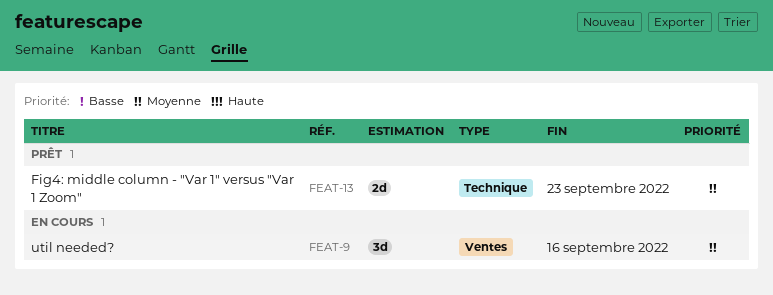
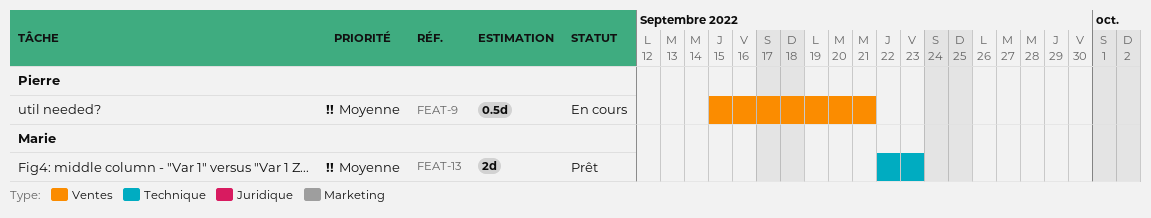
FEAT-9, estimate: 3d -> 0.5d
FEAT-9, due: Sep 16 -> Sep 21

